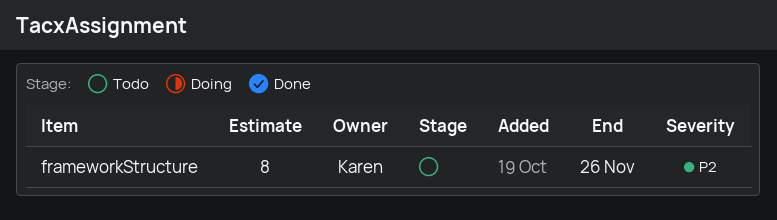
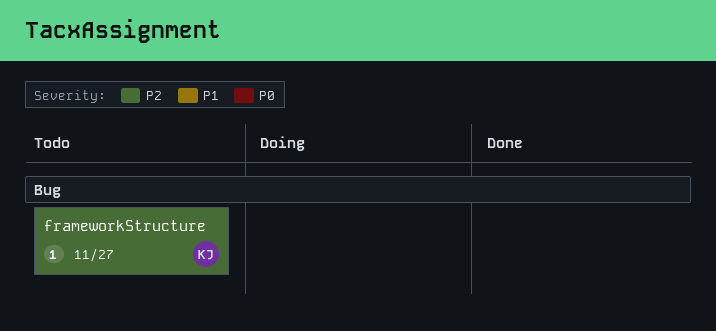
frameworkStructure, estimate: 8 -> 1
frameworkStructure, due: Nov 26 -> Nov 27

